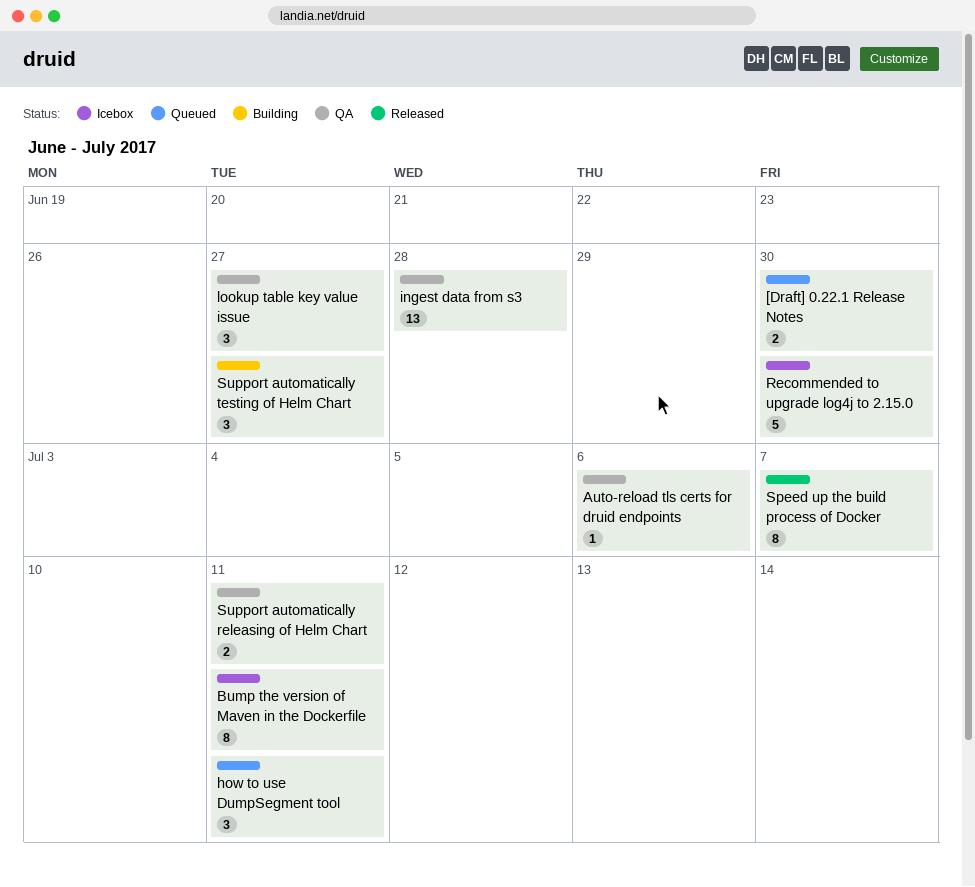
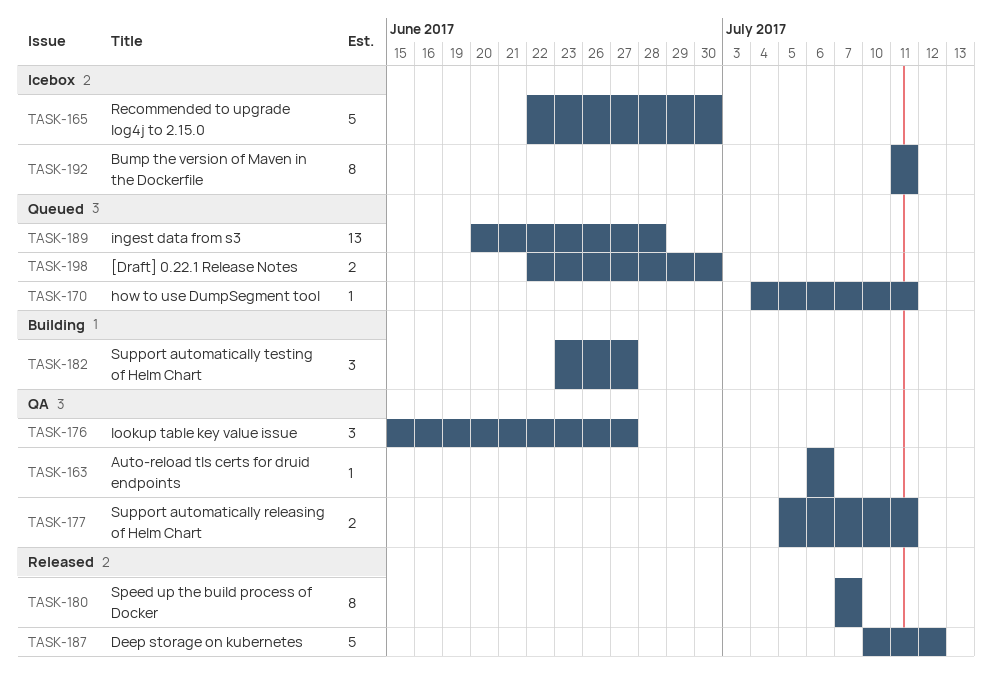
Deep storage on kubernetes: none -> present
how to use DumpSegment tool, estimate: 3 -> 1
ingest data from s3, status: QA -> Queued

